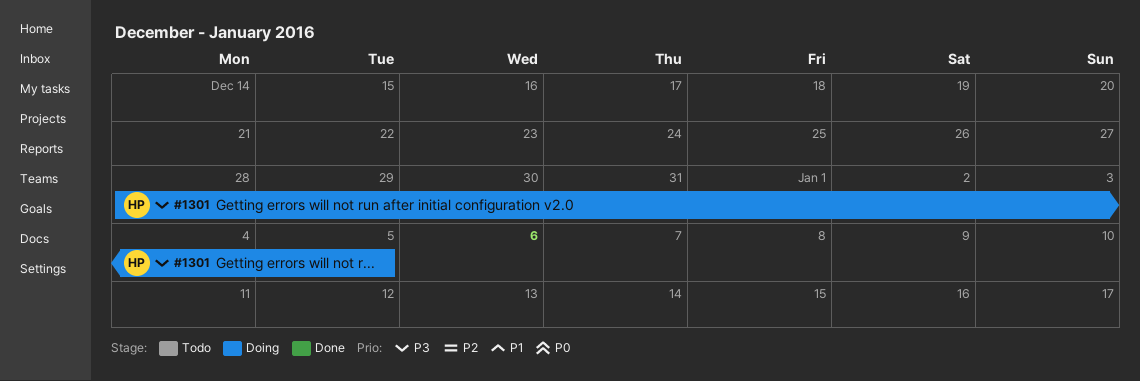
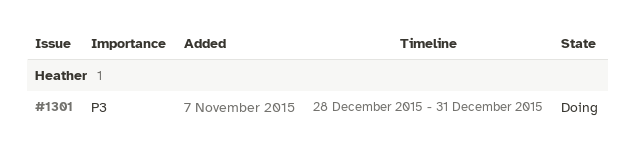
#1301, due: Jan 5 -> Dec 31

